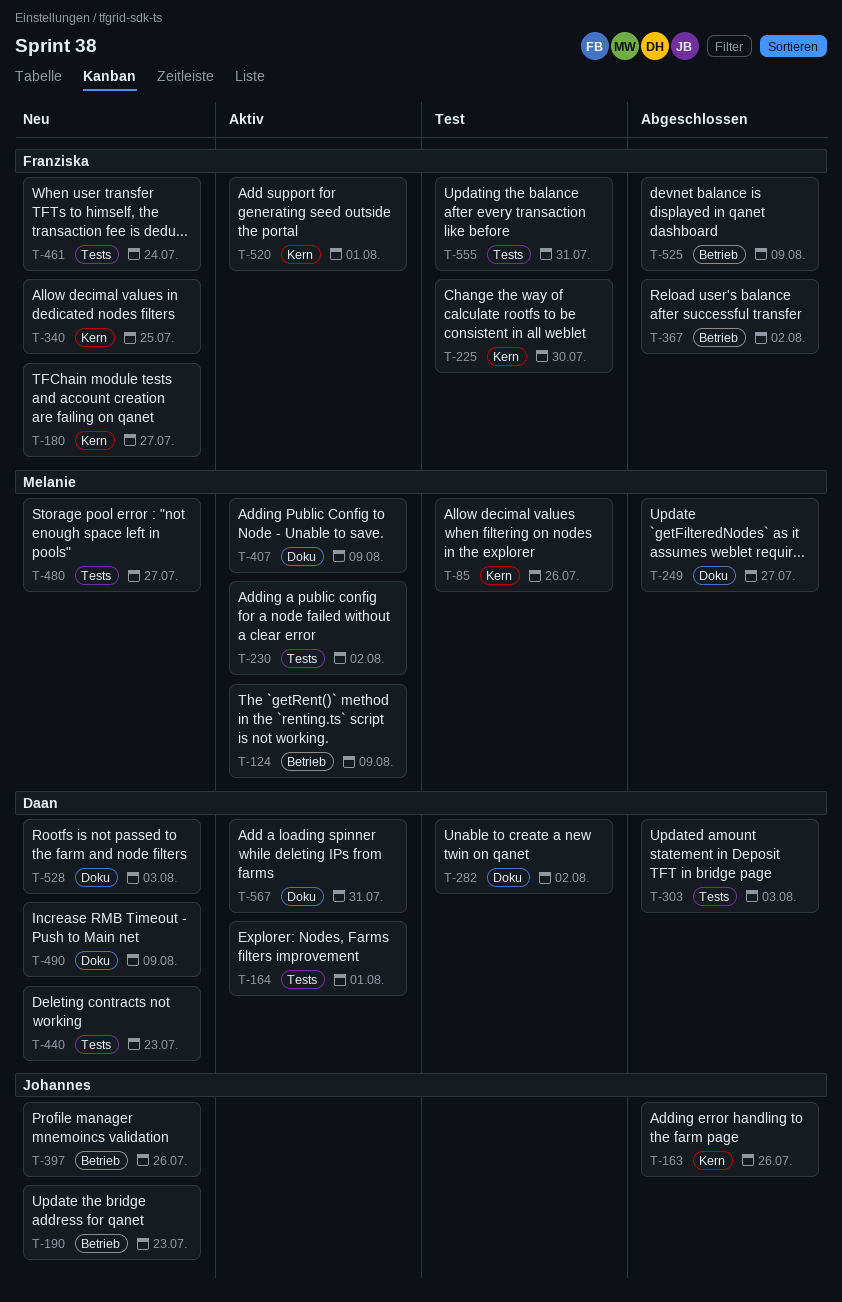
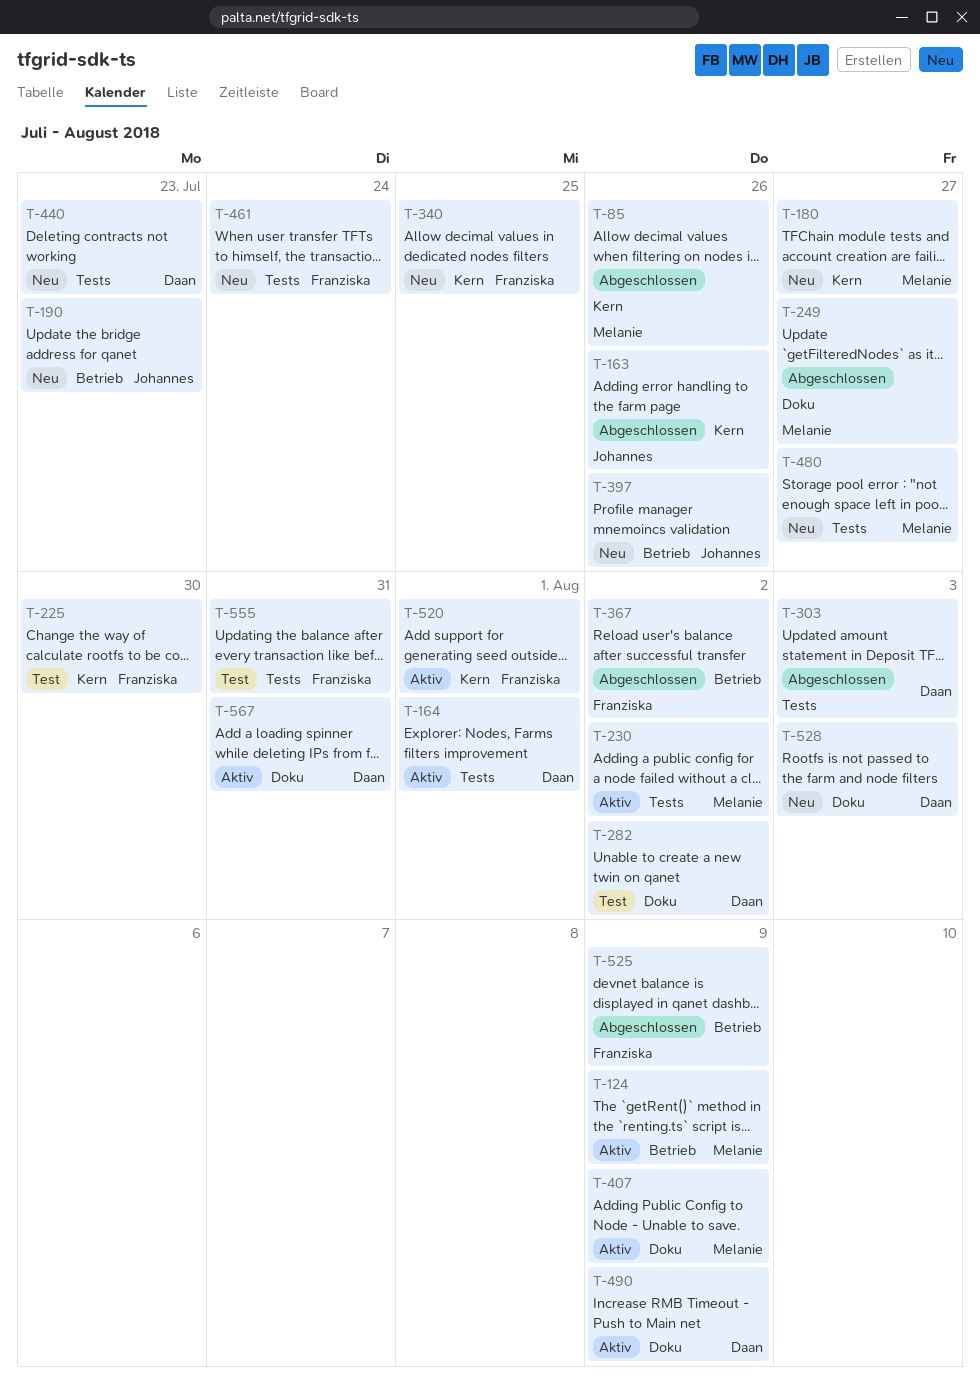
T-85, status: Test -> Abgeschlossen
T-180, owner: Franziska -> Melanie
T-490, status: Neu -> Aktiv

